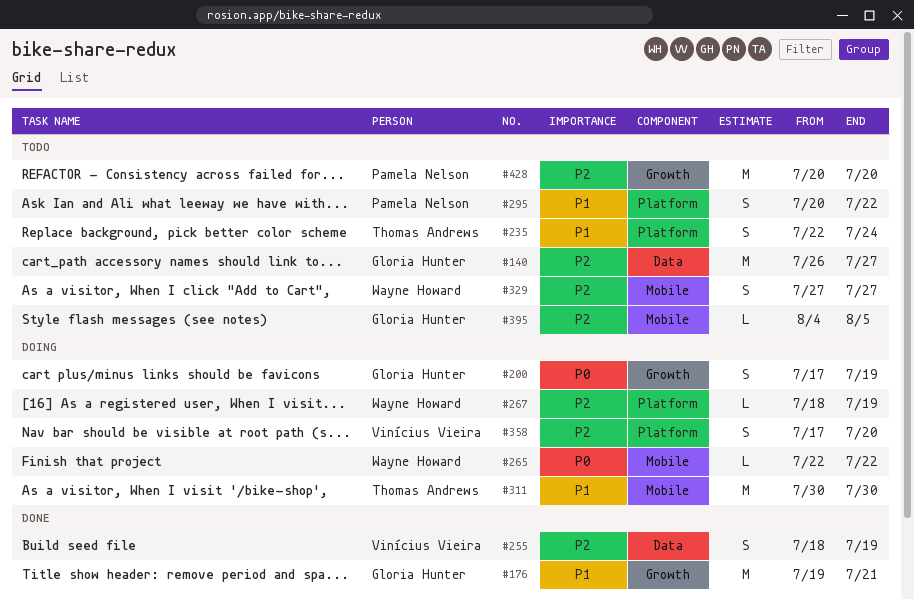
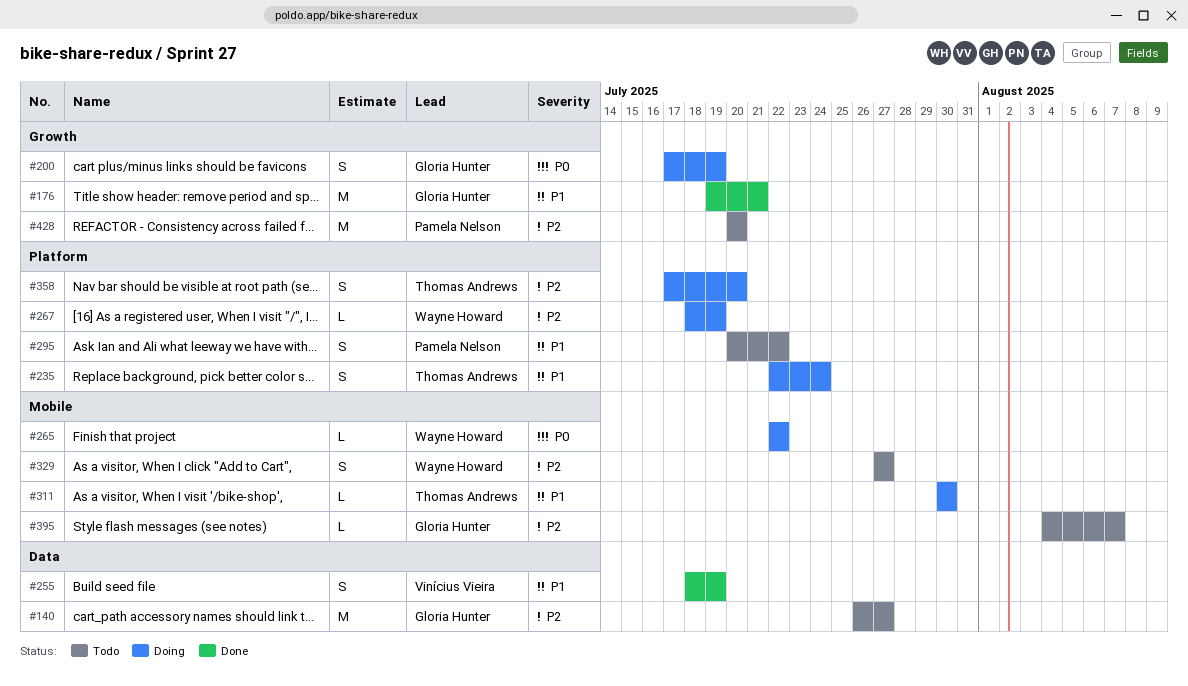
#235, status: Todo -> Doing
#255, priority: P2 -> P1
#311, estimate: M -> L
#358, owner: Vinícius Vieira -> Thomas Andrews
#395, due: Aug 5 -> Aug 7

